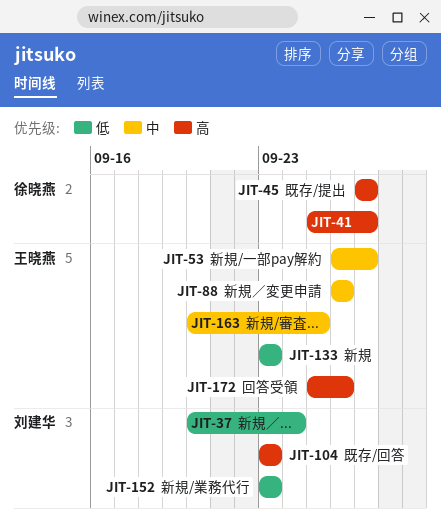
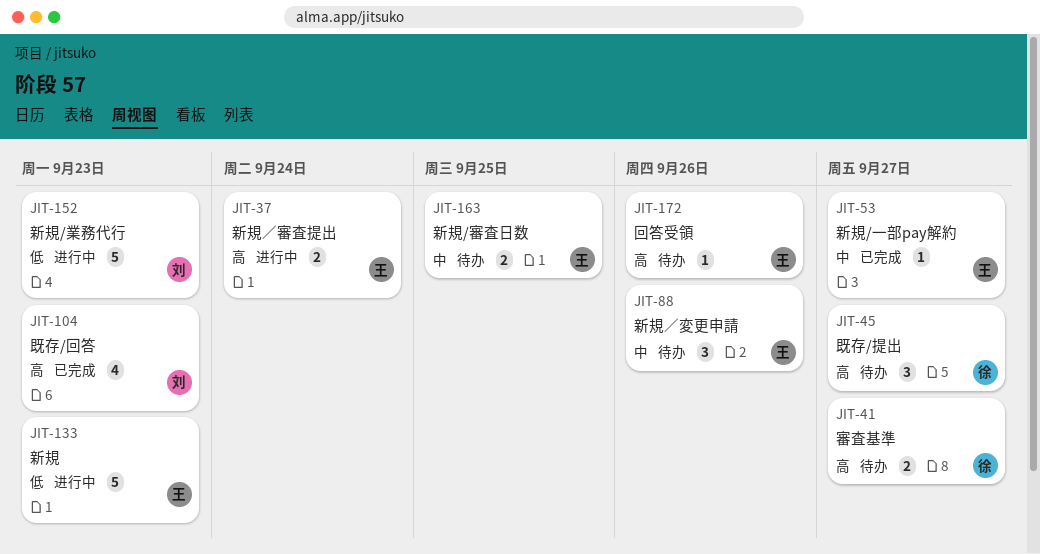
JIT-37, owner: 刘建华 -> 王晓燕
JIT-37, priority: 低 -> 高

